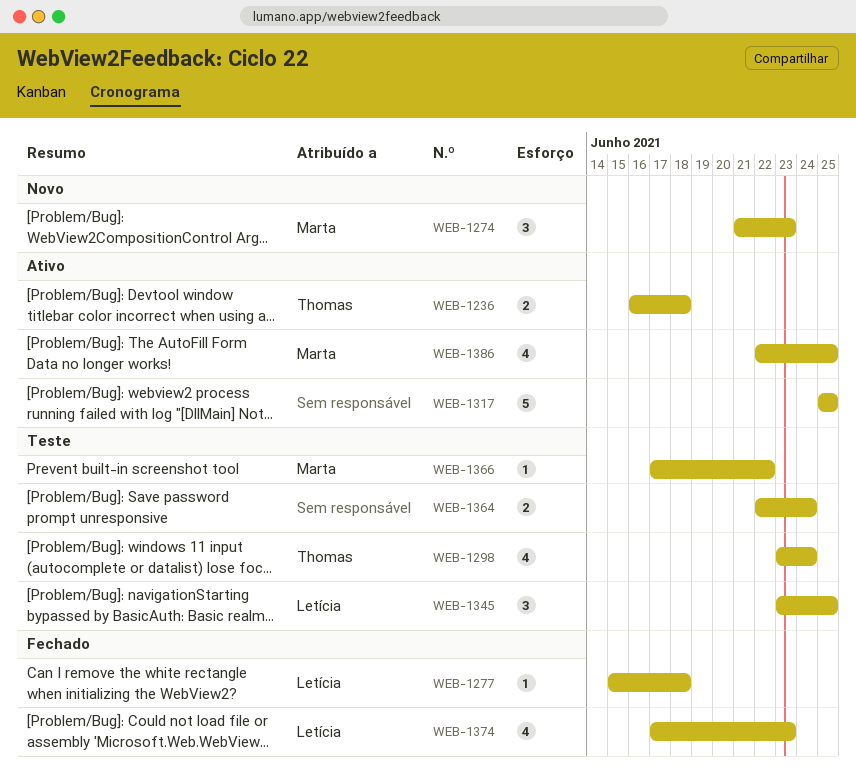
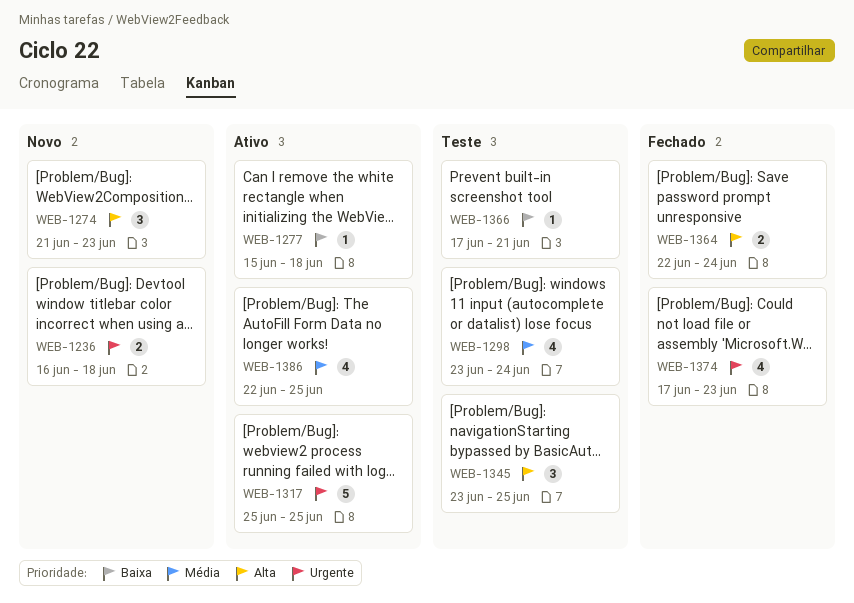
WEB-1236, status: Ativo -> Novo
WEB-1277, status: Fechado -> Ativo
WEB-1364, status: Teste -> Fechado
WEB-1366, due: Jun 22 -> Jun 21

